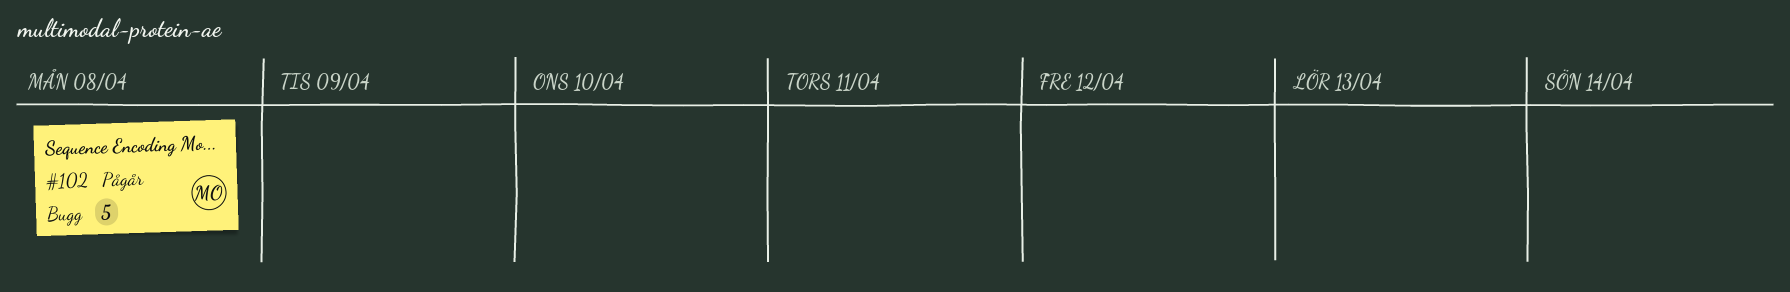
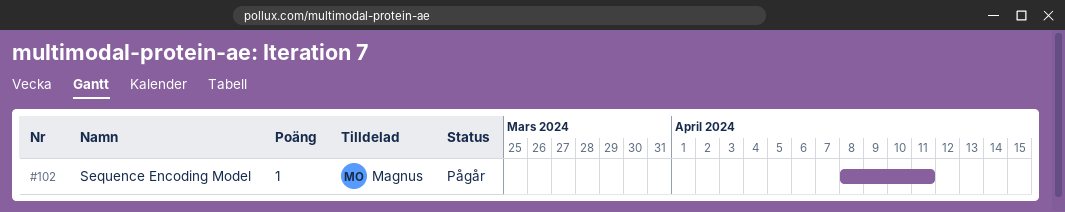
#102, estimate: 5 -> 1
#102, due: Apr 8 -> Apr 11

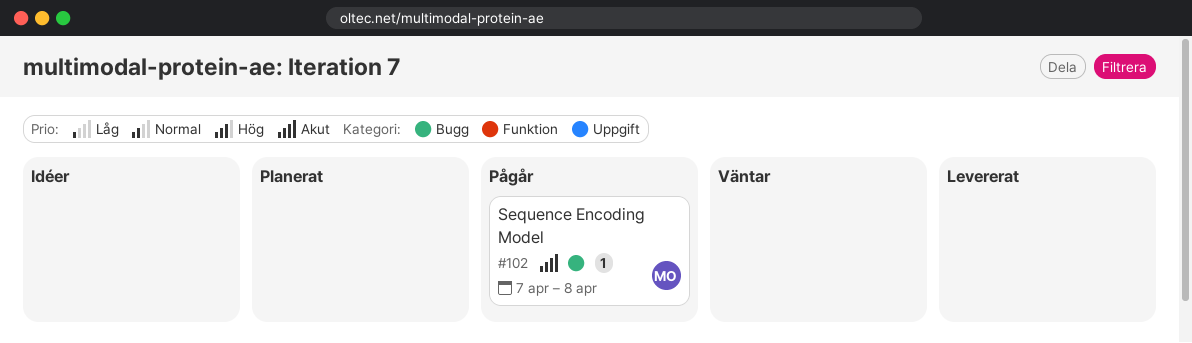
#102, start: Apr 8 -> Apr 7
#102, due: Apr 11 -> Apr 8

